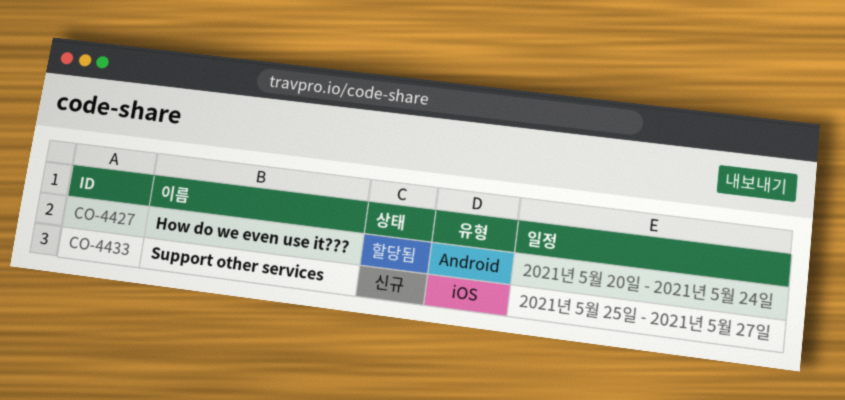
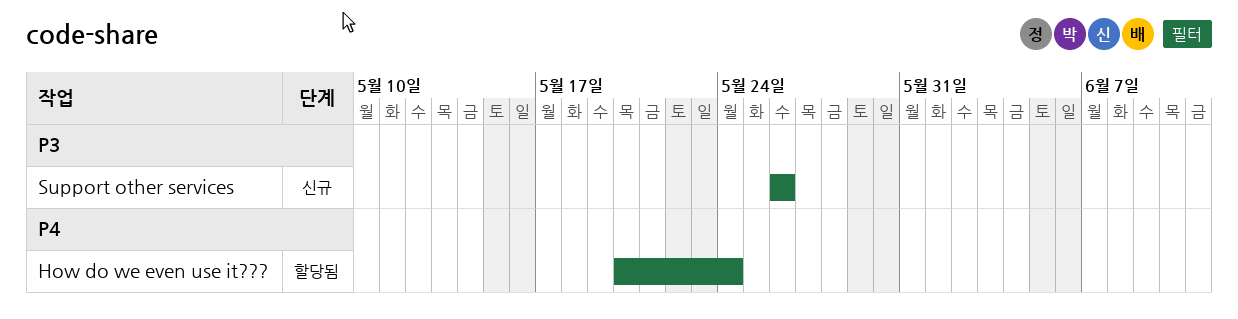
Support other services, start: May 25 -> May 26
Support other services, due: May 27 -> May 26

